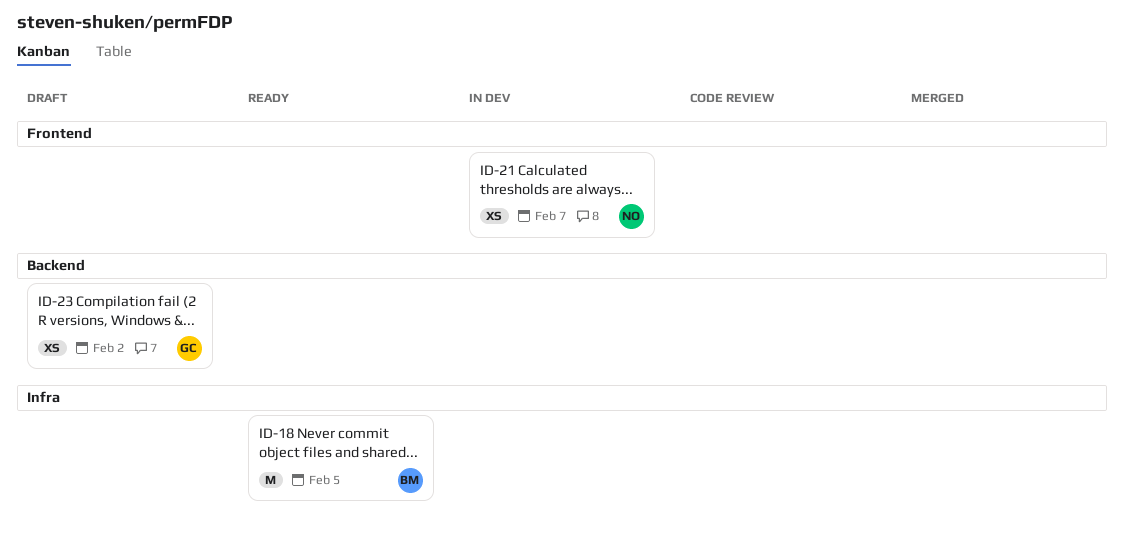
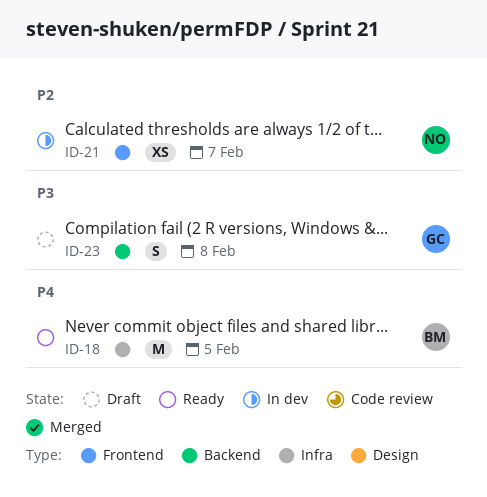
ID-23, estimate: XS -> S
ID-23, due: Feb 2 -> Feb 8

